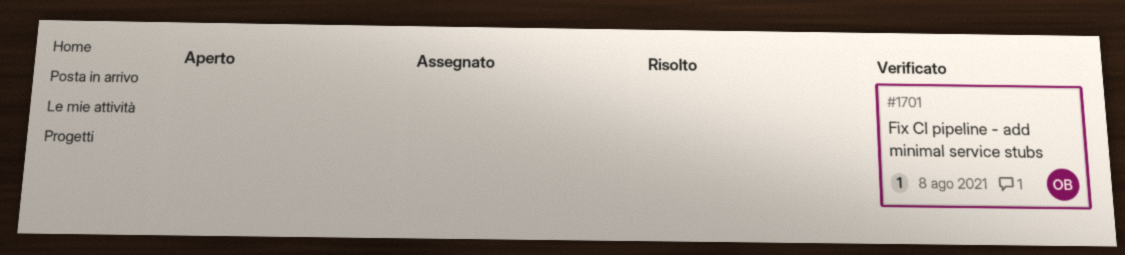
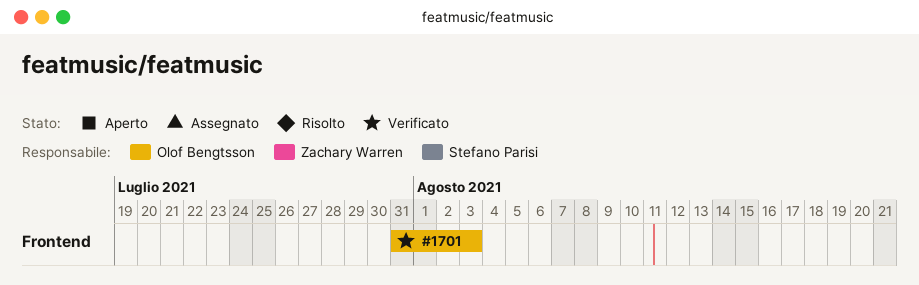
#1701, due: Aug 8 -> Aug 3

